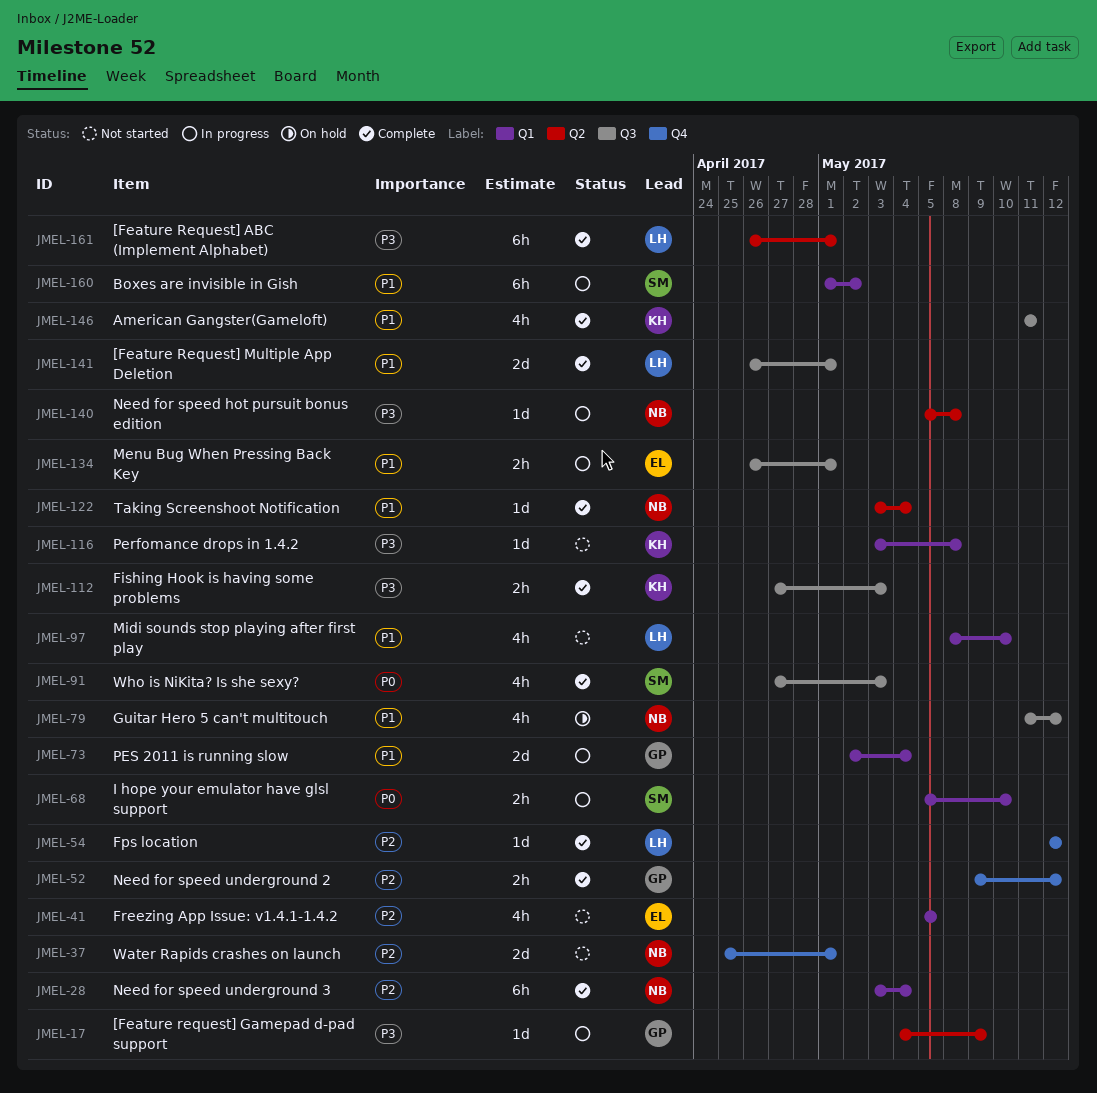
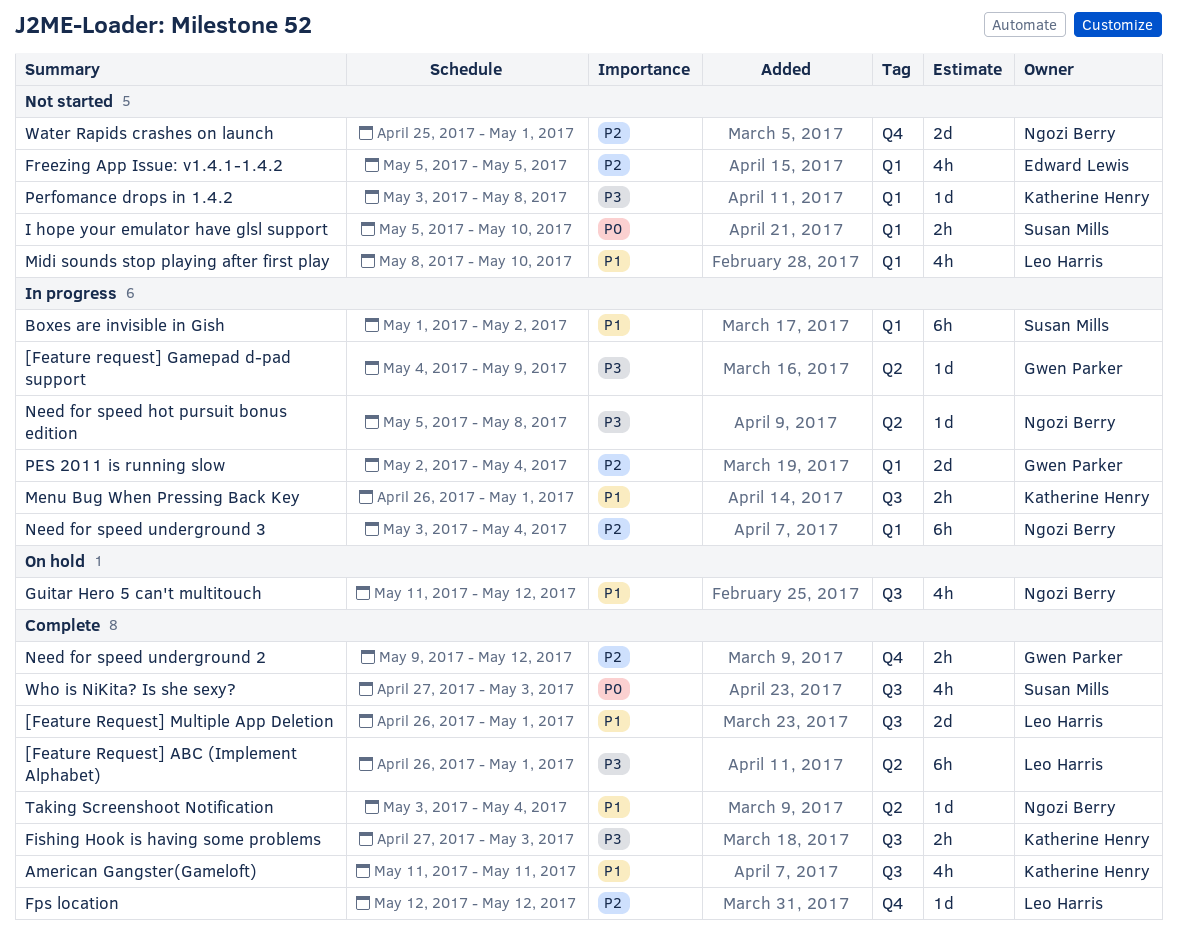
I hope your emulator have glsl support, status: In progress -> Not started
Menu Bug When Pressing Back Key, owner: Edward Lewis -> Katherine Henry
Need for speed underground 3, status: Complete -> In progress
PES 2011 is running slow, priority: P1 -> P2

